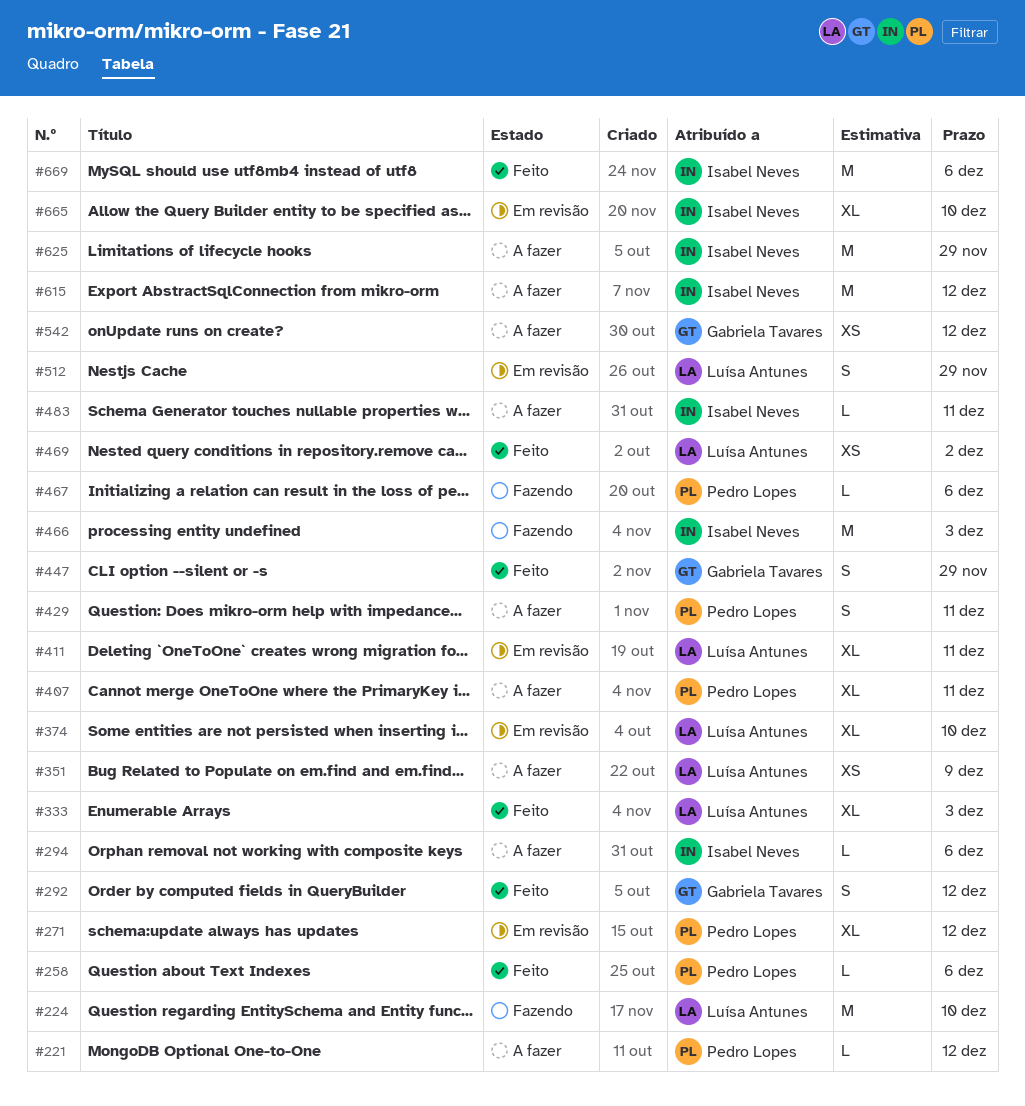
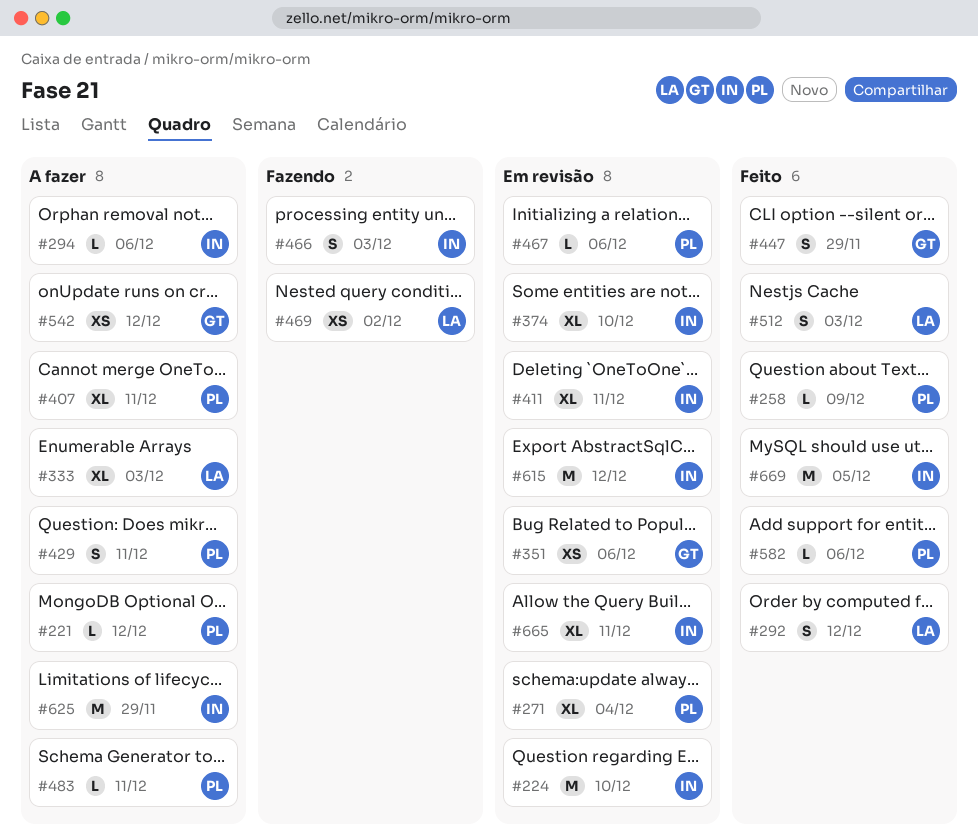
#224, status: Fazendo -> Em revisão
#224, owner: Luísa Antunes -> Isabel Neves
#258, due: Dec 6 -> Dec 9
#271, due: Dec 12 -> Dec 4
#292, owner: Gabriela Tavares -> Luísa Antunes
#333, status: Feito -> A fazer
#351, status: A fazer -> Em revisão
#351, owner: Luísa Antunes -> Gabriela Tavares
#351, due: Dec 9 -> Dec 6
#374, owner: Luísa Antunes -> Isabel Neves
#411, owner: Luísa Antunes -> Isabel Neves
#466, estimate: M -> S
#467, status: Fazendo -> Em revisão
#469, status: Feito -> Fazendo
#483, owner: Isabel Neves -> Pedro Lopes
#512, status: Em revisão -> Feito
#512, due: Nov 29 -> Dec 3
#582: none -> present
#615, status: A fazer -> Em revisão
#665, due: Dec 10 -> Dec 11
#669, due: Dec 6 -> Dec 5

